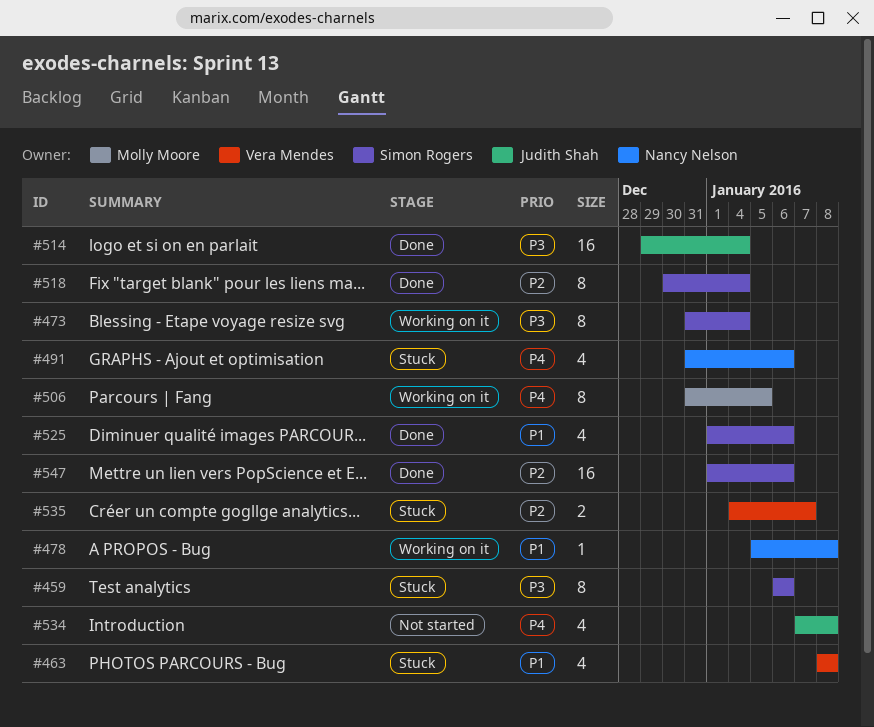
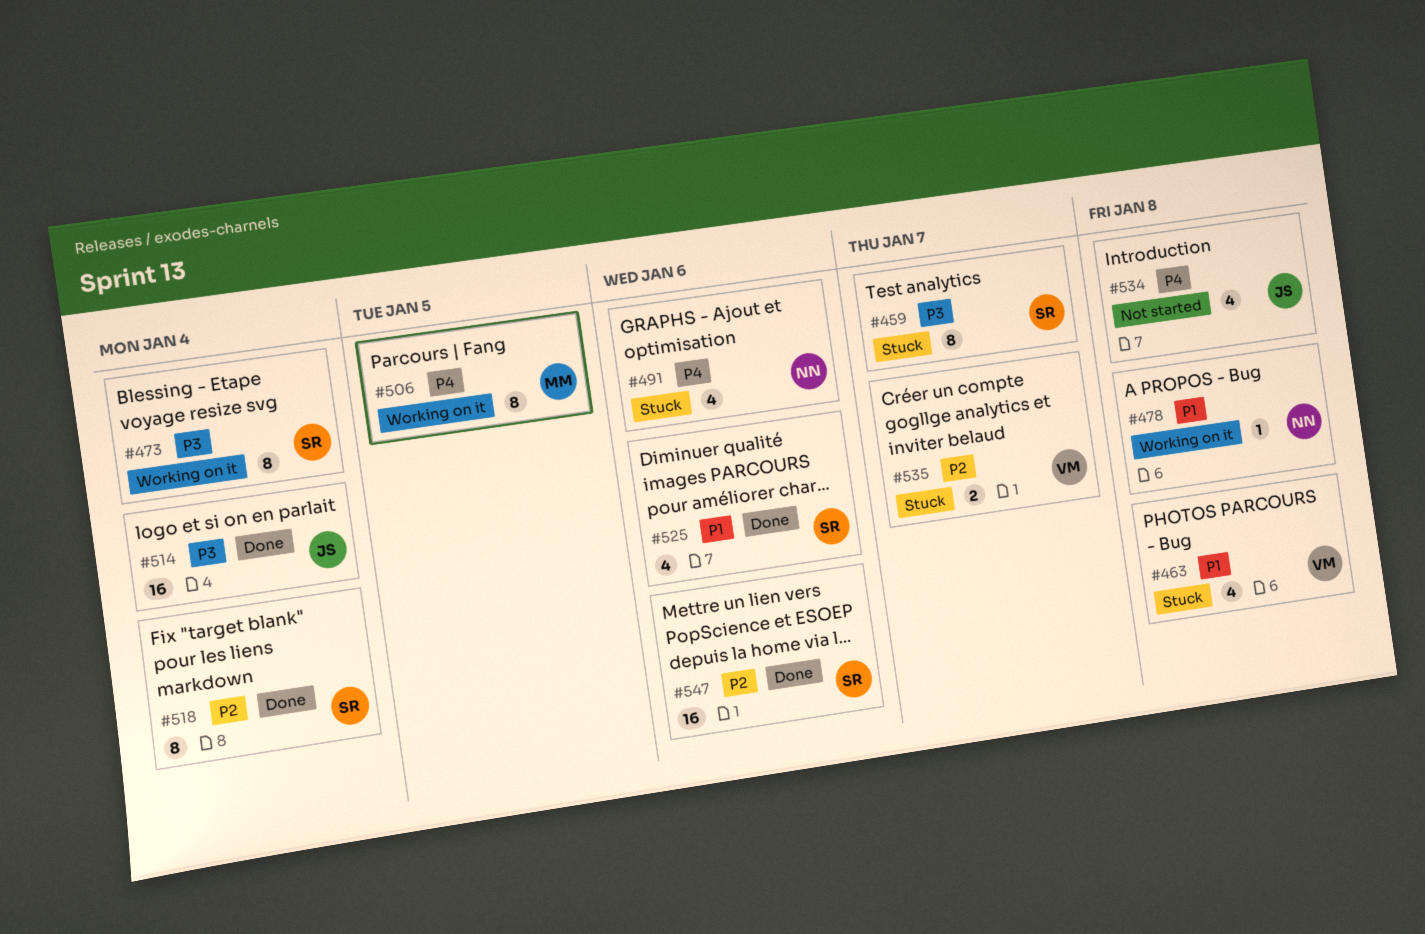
#459, due: Jan 6 -> Jan 7

